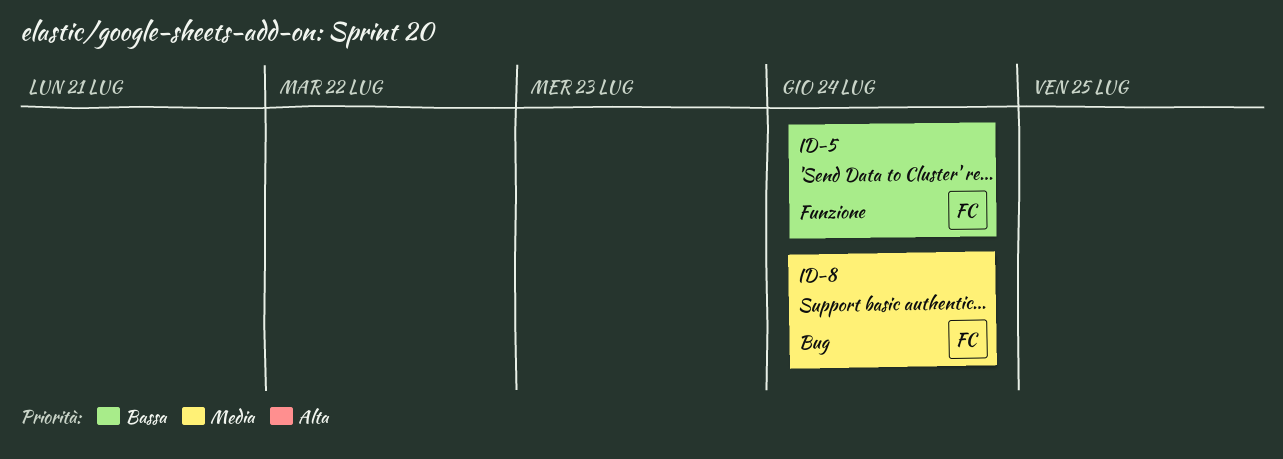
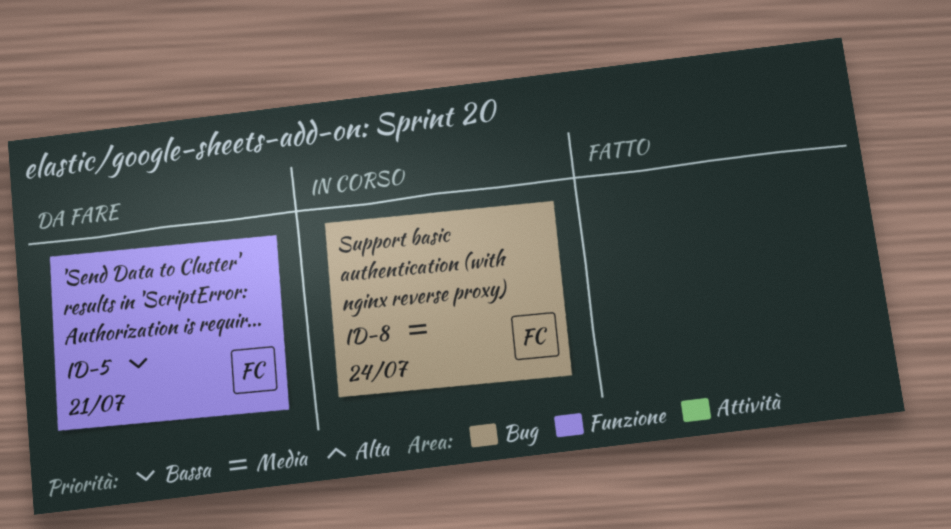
ID-5, due: Jul 24 -> Jul 21

